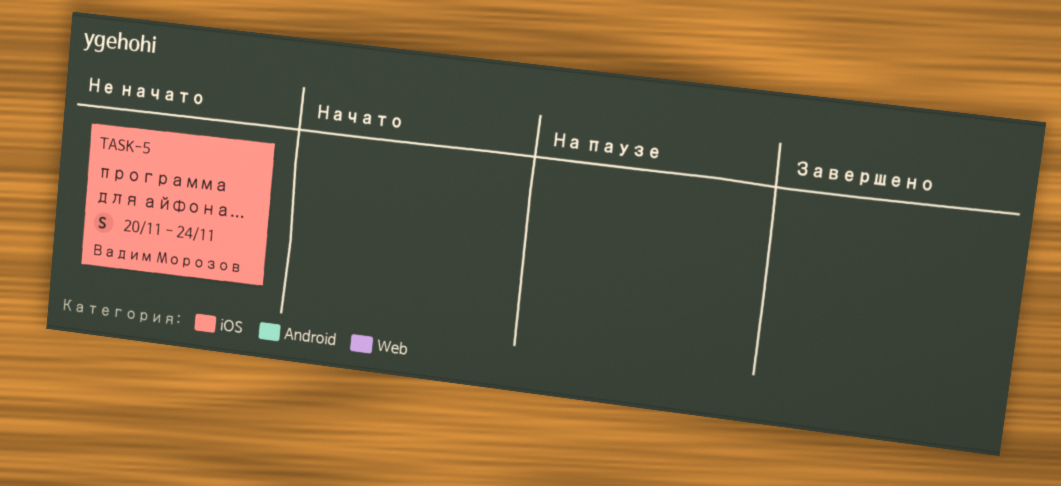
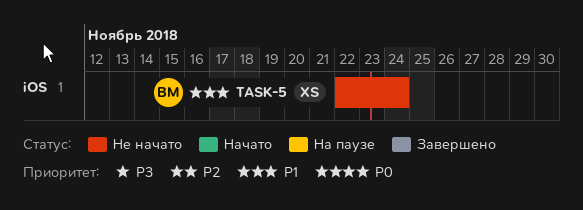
TASK-5, estimate: S -> XS
TASK-5, start: Nov 20 -> Nov 22

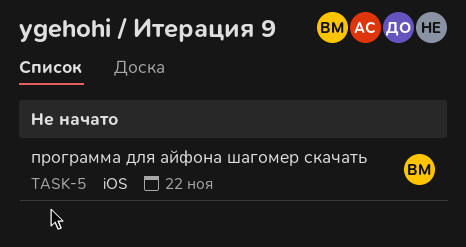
TASK-5, due: Nov 24 -> Nov 22

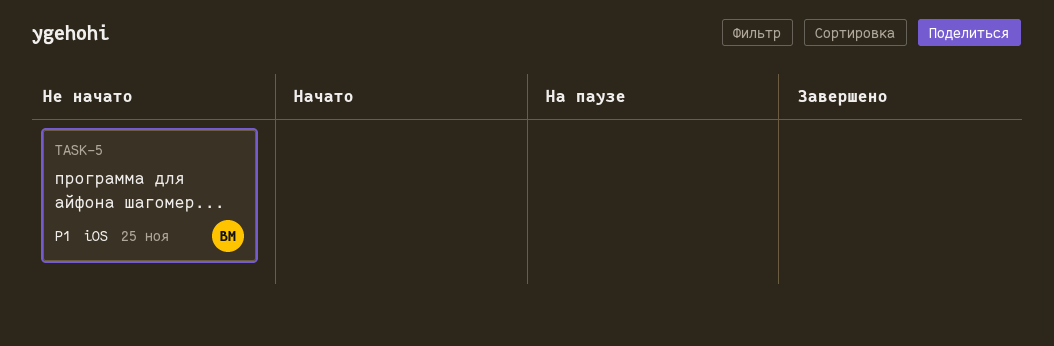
TASK-5, due: Nov 22 -> Nov 25

